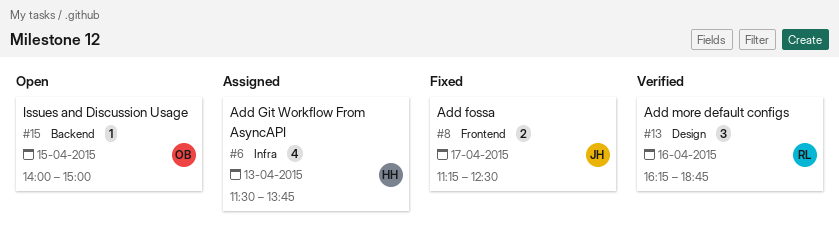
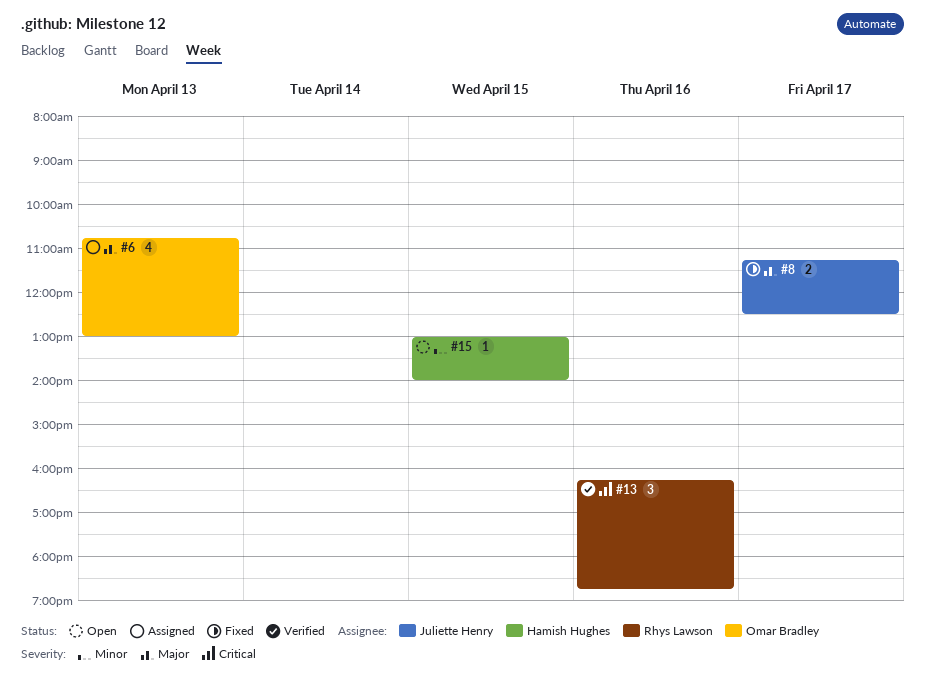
#6, owner: Hamish Hughes -> Omar Bradley
#6, begins: 11:30 -> 10:45
#6, ends: 13:45 -> 13:00
#15, owner: Omar Bradley -> Hamish Hughes
#15, begins: 14:00 -> 13:00
#15, ends: 15:00 -> 14:00

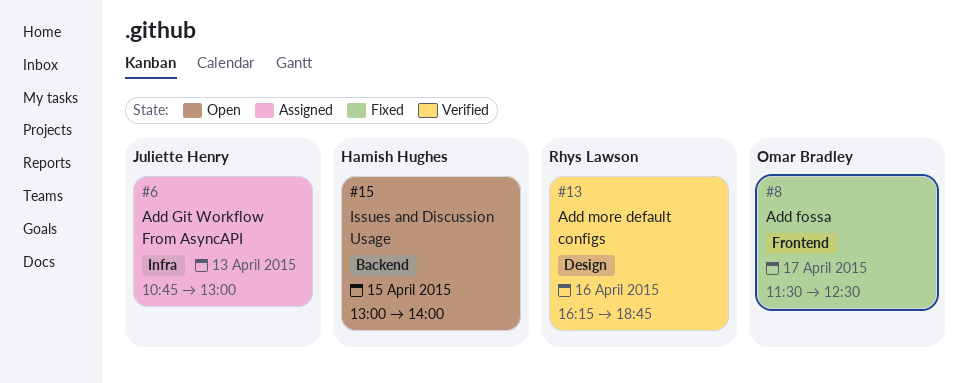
#6, owner: Omar Bradley -> Juliette Henry
#8, owner: Juliette Henry -> Omar Bradley
#8, begins: 11:15 -> 11:30

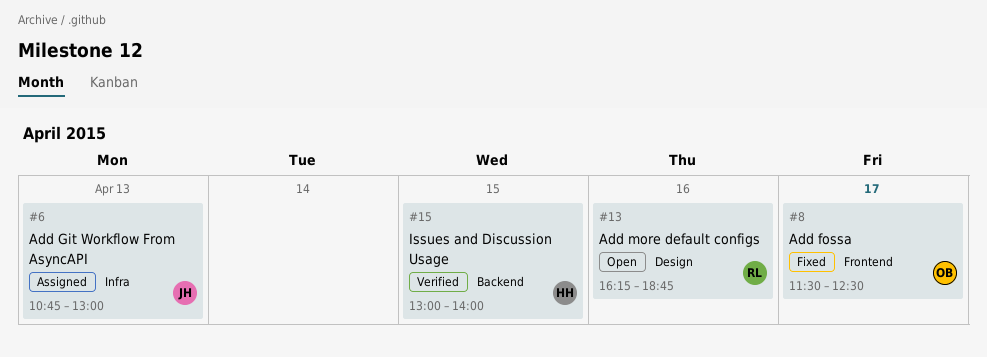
#13, status: Verified -> Open
#15, status: Open -> Verified

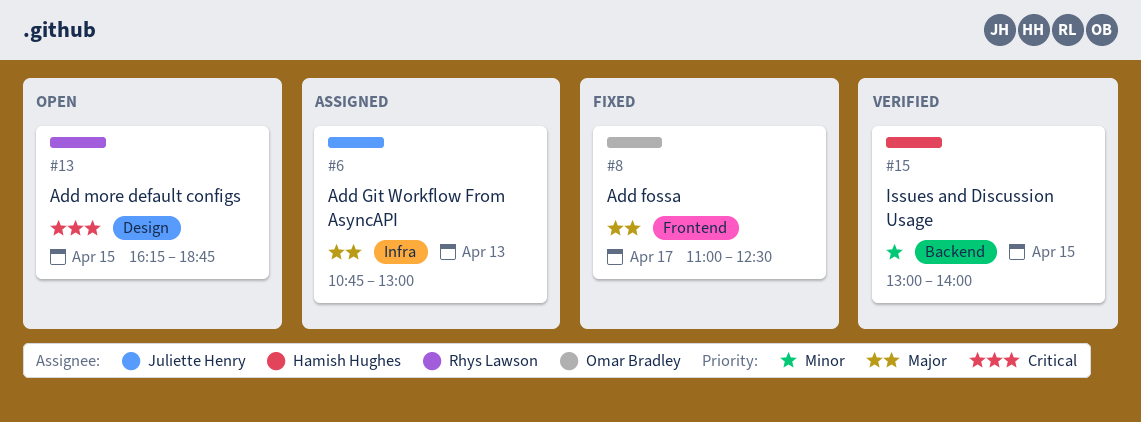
#8, begins: 11:30 -> 11:00
#13, day: Apr 16 -> Apr 15

